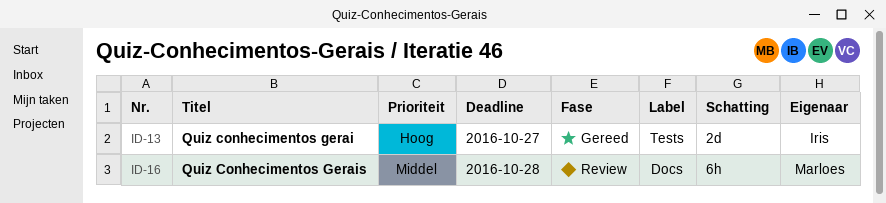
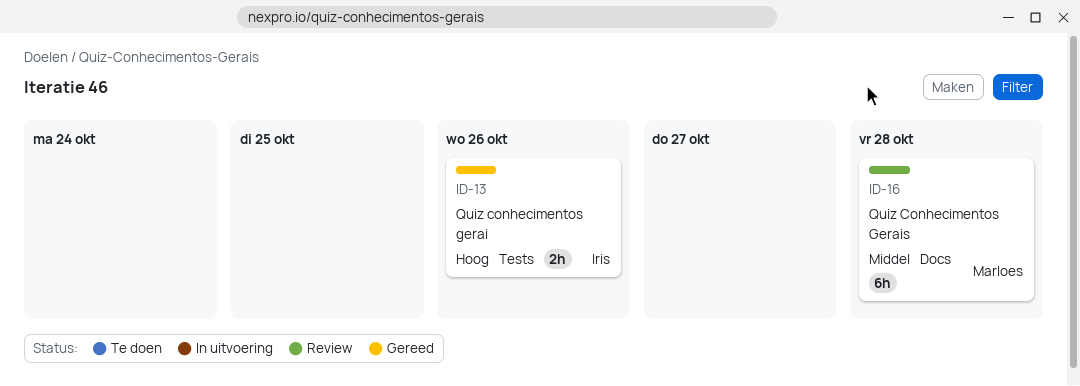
ID-13, estimate: 2d -> 2h
ID-13, due: Oct 27 -> Oct 26

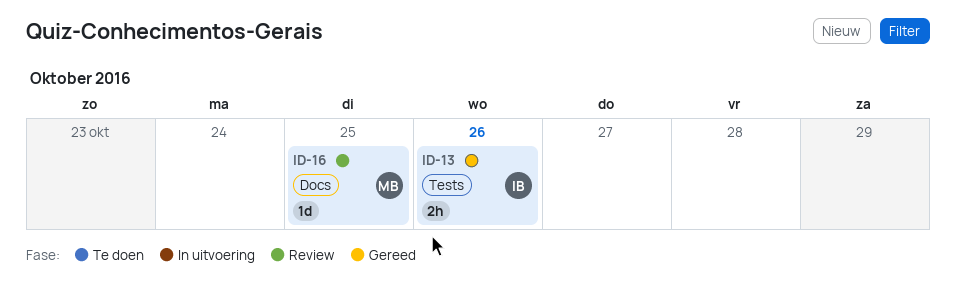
ID-16, estimate: 6h -> 1d
ID-16, due: Oct 28 -> Oct 25

